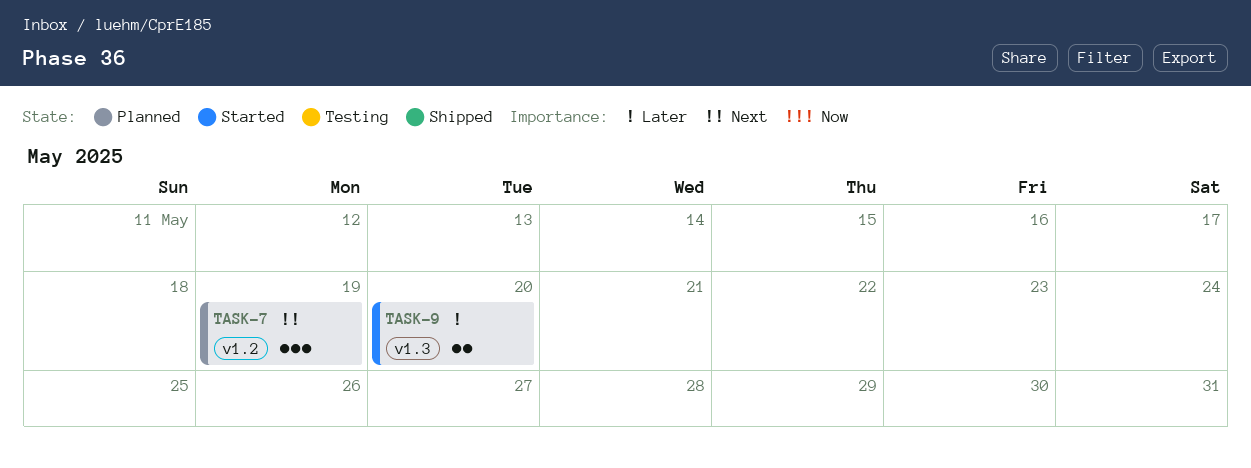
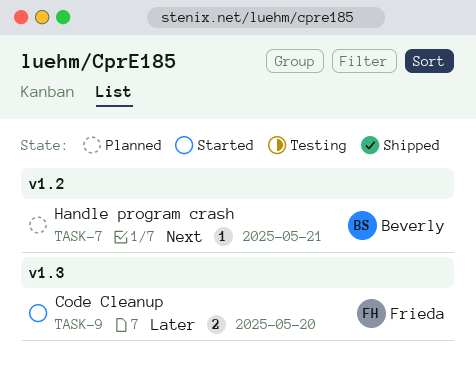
TASK-7, estimate: 3 -> 1
TASK-7, due: May 19 -> May 21

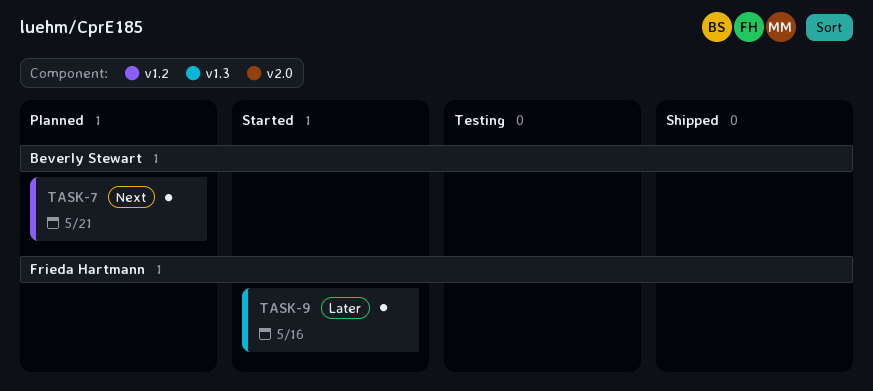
TASK-9, estimate: 2 -> 1
TASK-9, due: May 20 -> May 16

